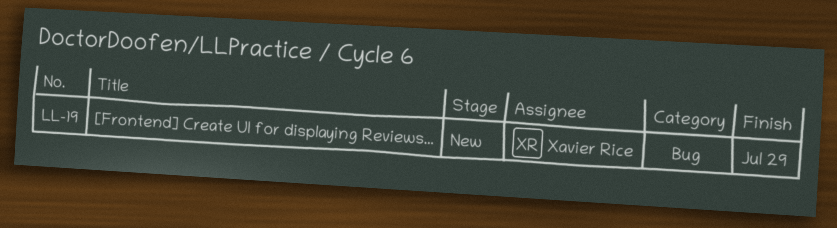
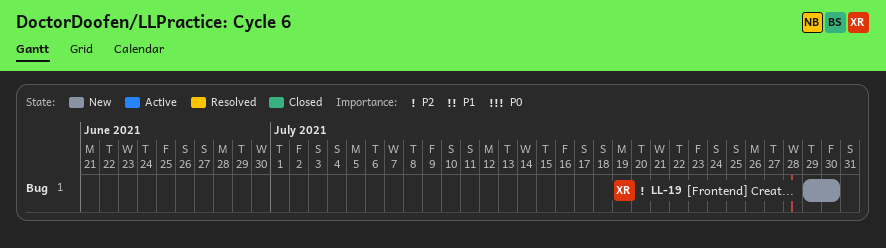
LL-19, due: Jul 29 -> Jul 30

